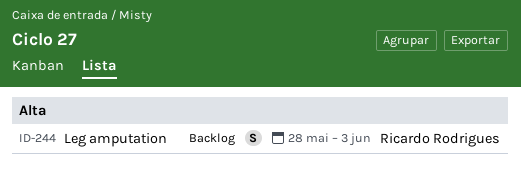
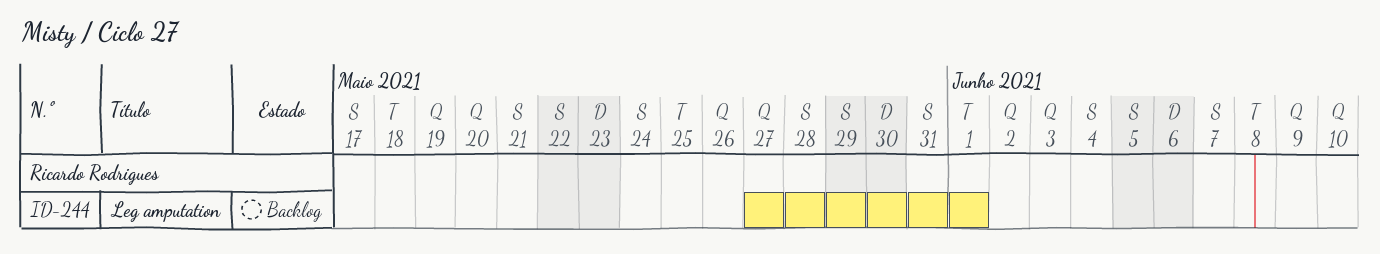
ID-244, start: May 28 -> May 27
ID-244, due: Jun 3 -> Jun 1

